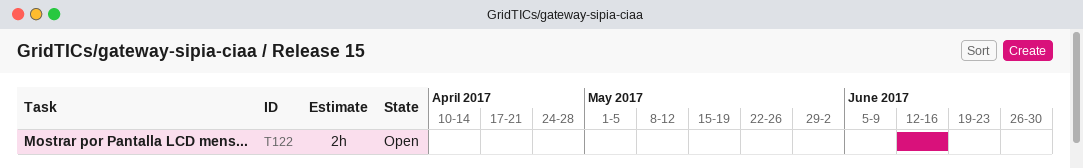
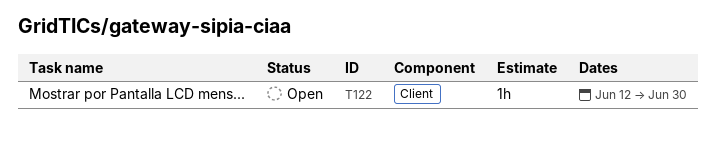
T122, estimate: 2h -> 1h
T122, due: Jun 16 -> Jun 30

